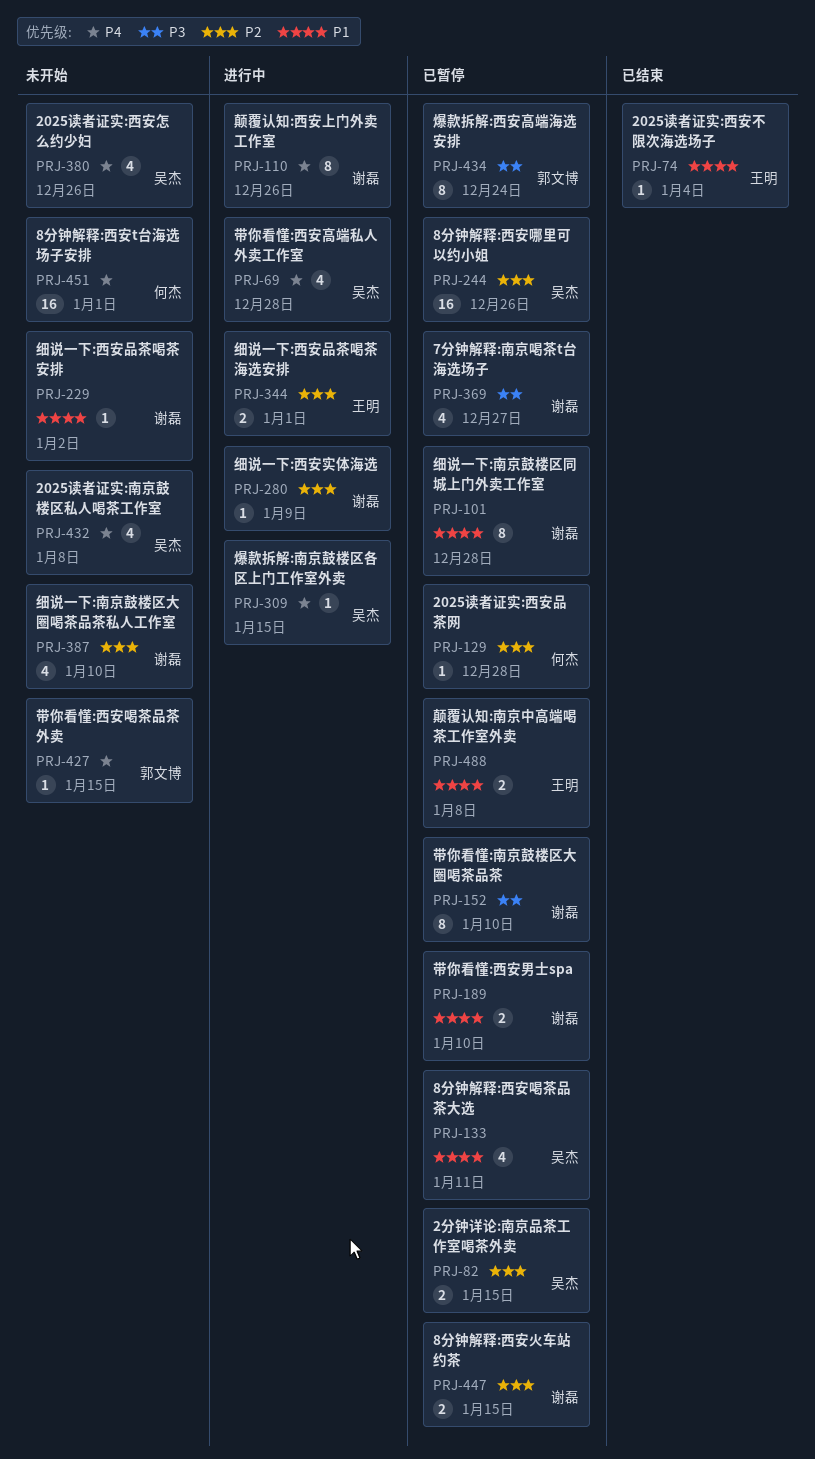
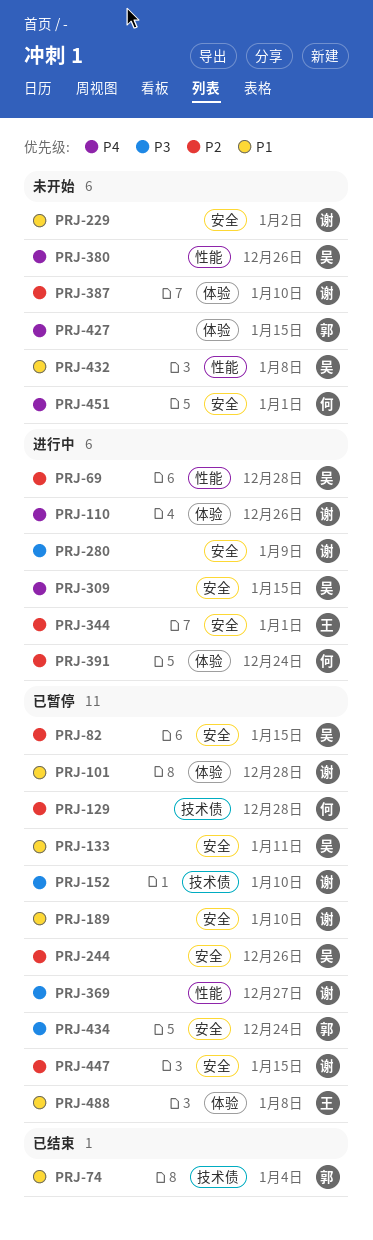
PRJ-69, priority: P4 -> P2
PRJ-74, owner: 王明 -> 郭文博
PRJ-280, priority: P2 -> P3
PRJ-391: none -> present
PRJ-432, priority: P4 -> P1

